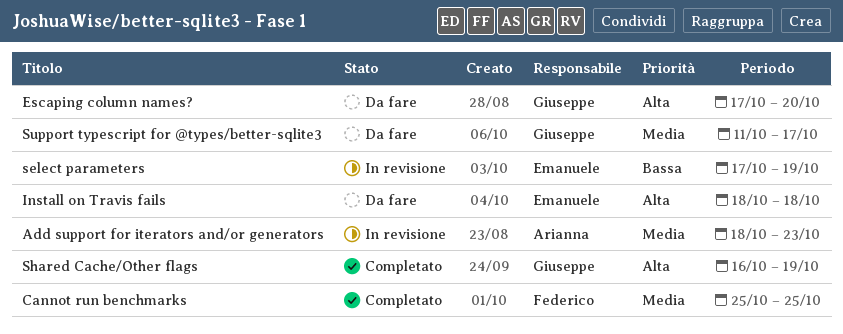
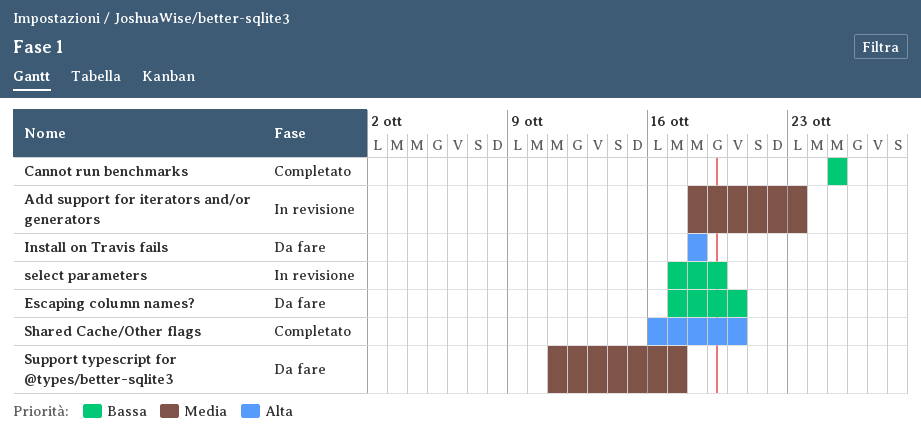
Cannot run benchmarks, priority: Media -> Bassa
Escaping column names?, priority: Alta -> Bassa
Shared Cache/Other flags, due: Oct 19 -> Oct 20

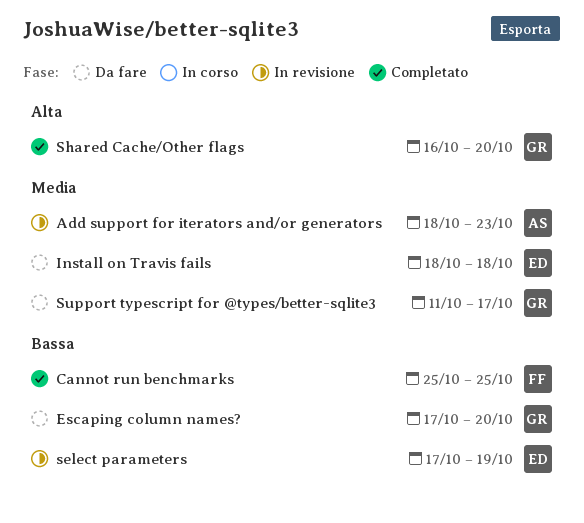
Install on Travis fails, priority: Alta -> Media

